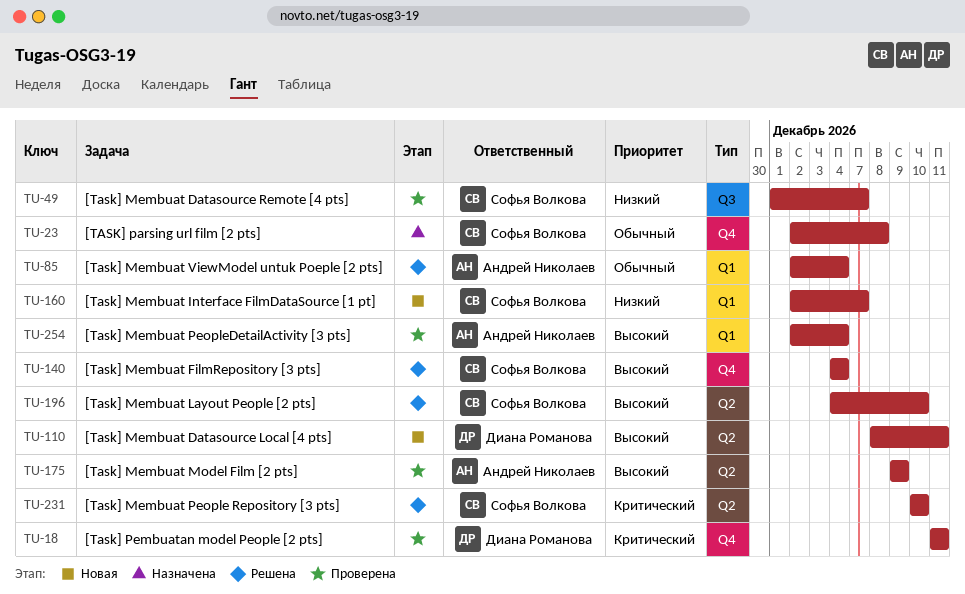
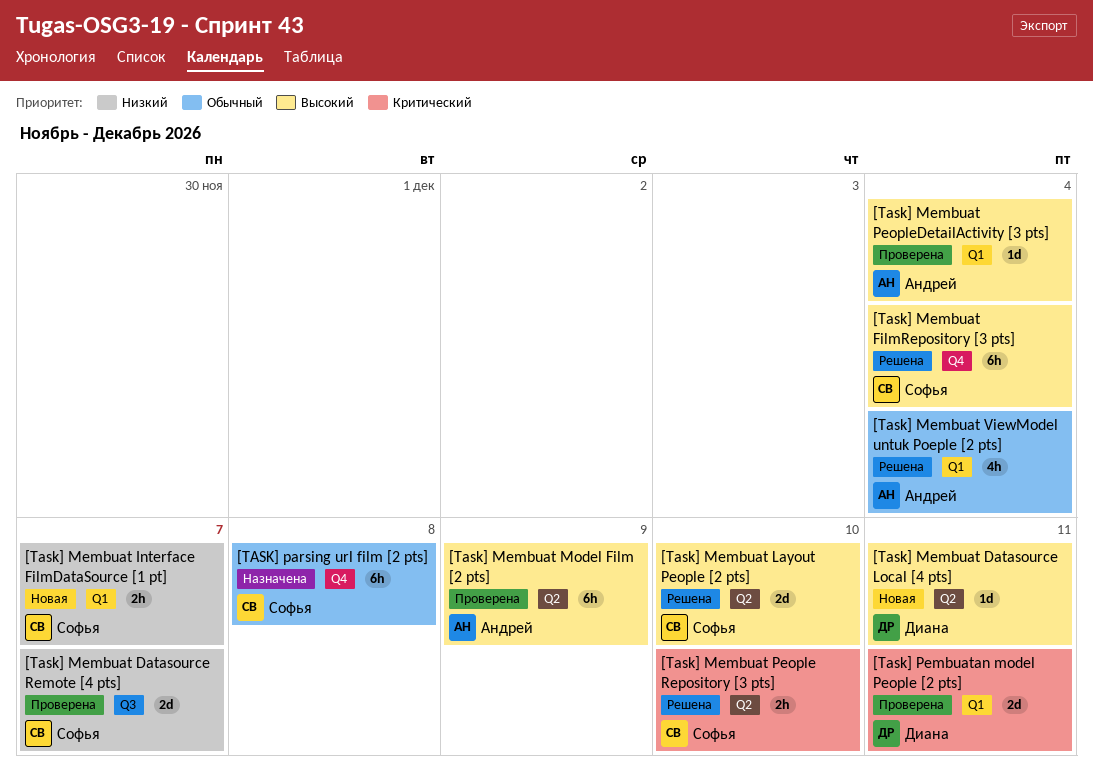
[Task] Pembuatan model People [2 pts], label: Q4 -> Q1

